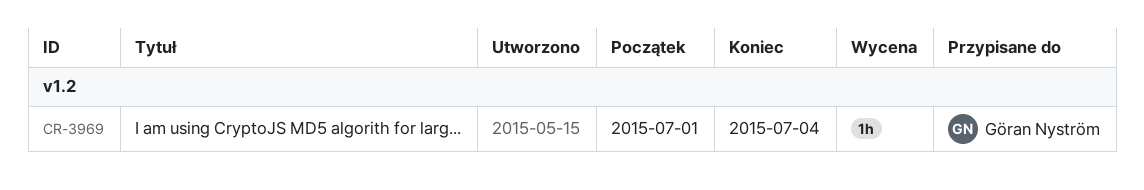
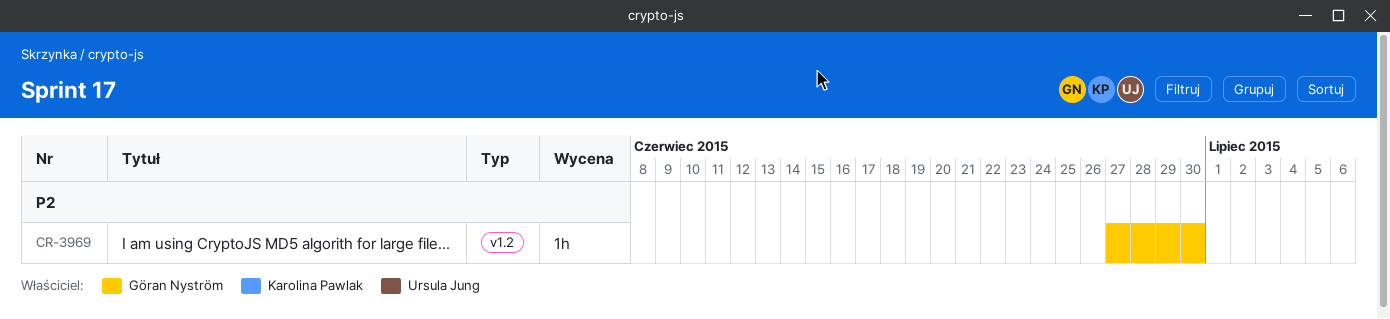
CR-3969, start: Jul 1 -> Jun 27
CR-3969, due: Jul 4 -> Jun 30

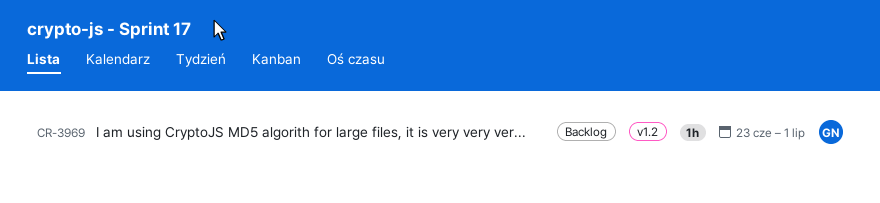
CR-3969, start: Jun 27 -> Jun 23
CR-3969, due: Jun 30 -> Jul 1

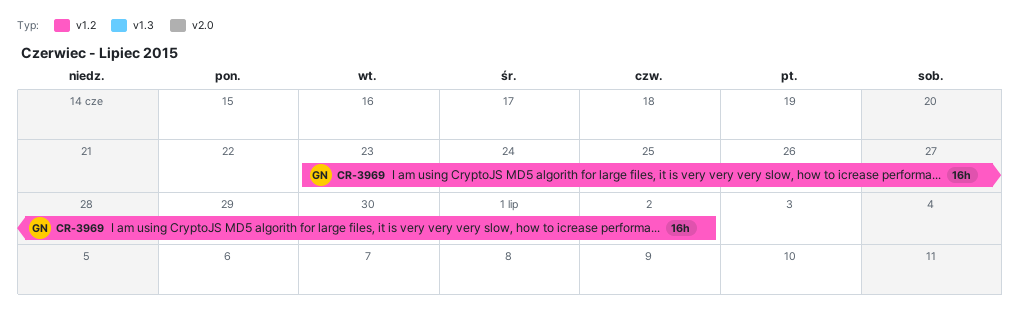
CR-3969, estimate: 1h -> 16h
CR-3969, due: Jul 1 -> Jul 2

